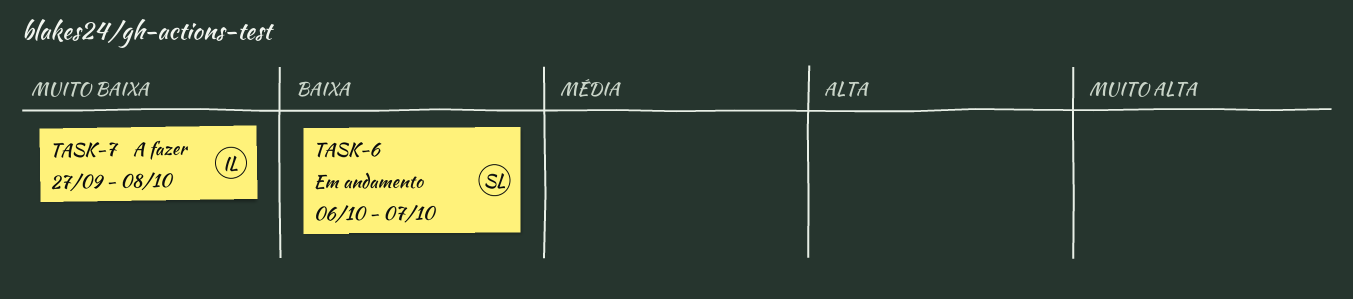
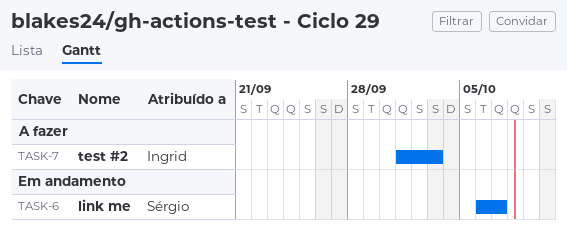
TASK-7, start: Sep 27 -> Oct 1
TASK-7, due: Oct 8 -> Oct 3

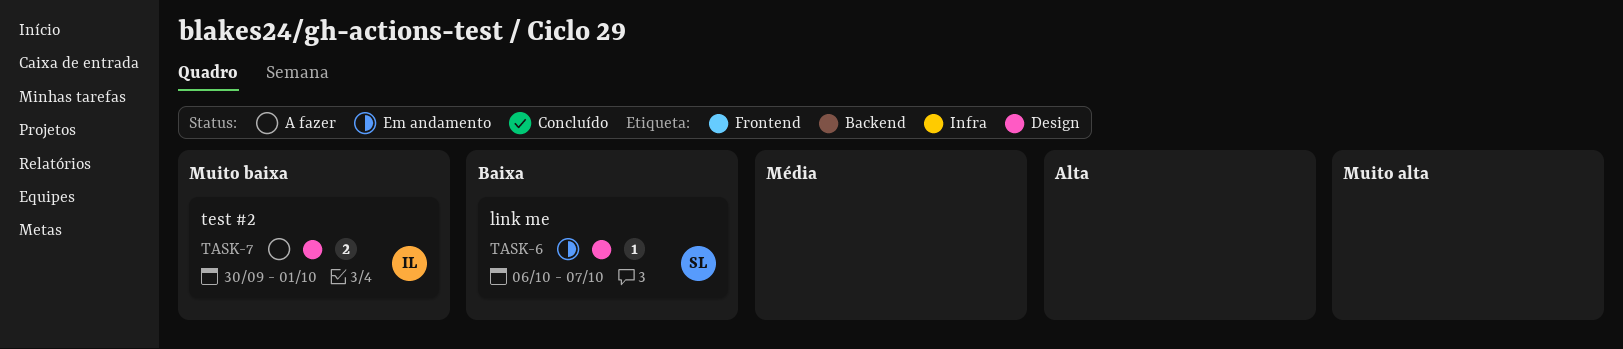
TASK-7, start: Oct 1 -> Sep 30
TASK-7, due: Oct 3 -> Oct 1

